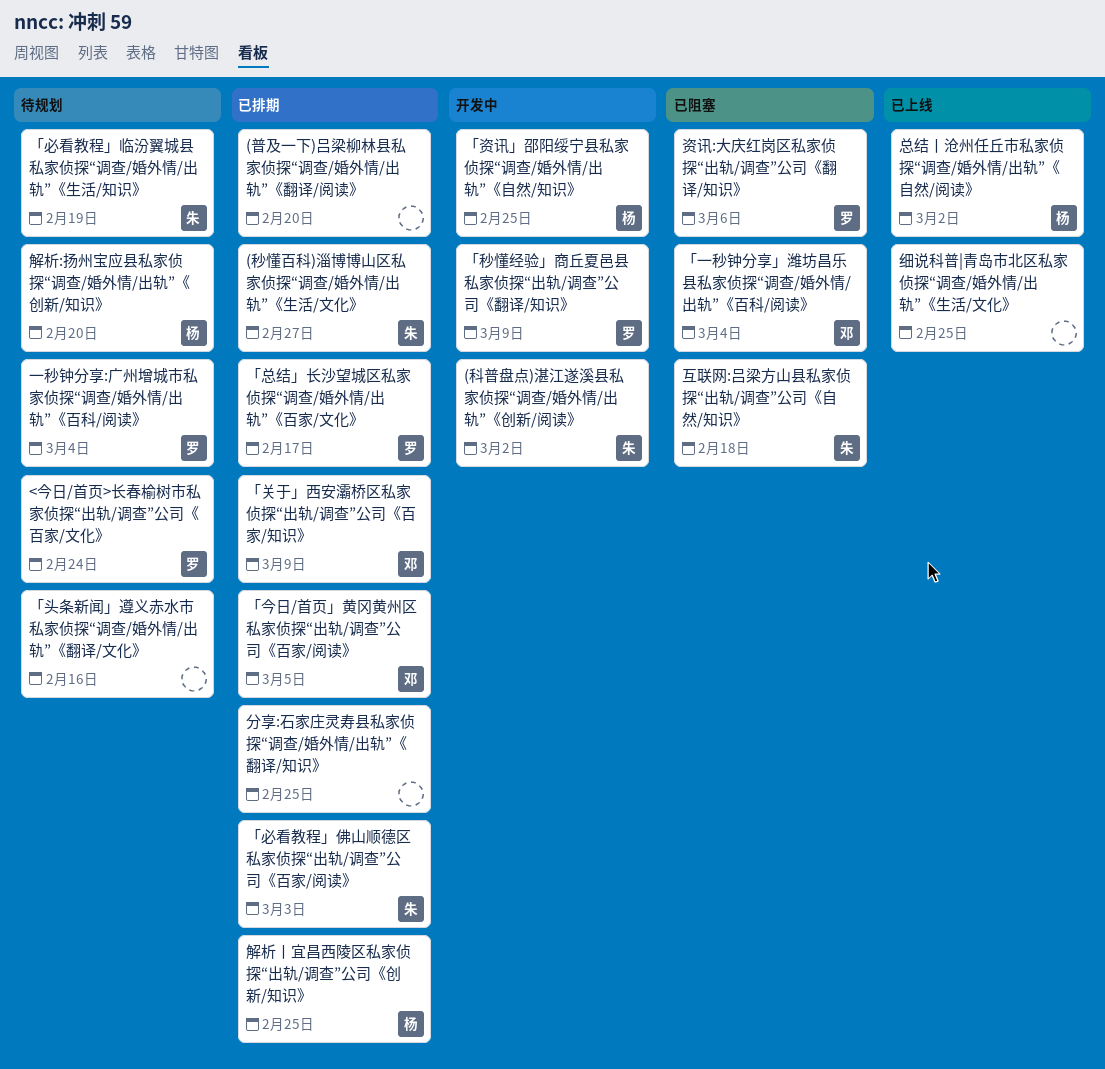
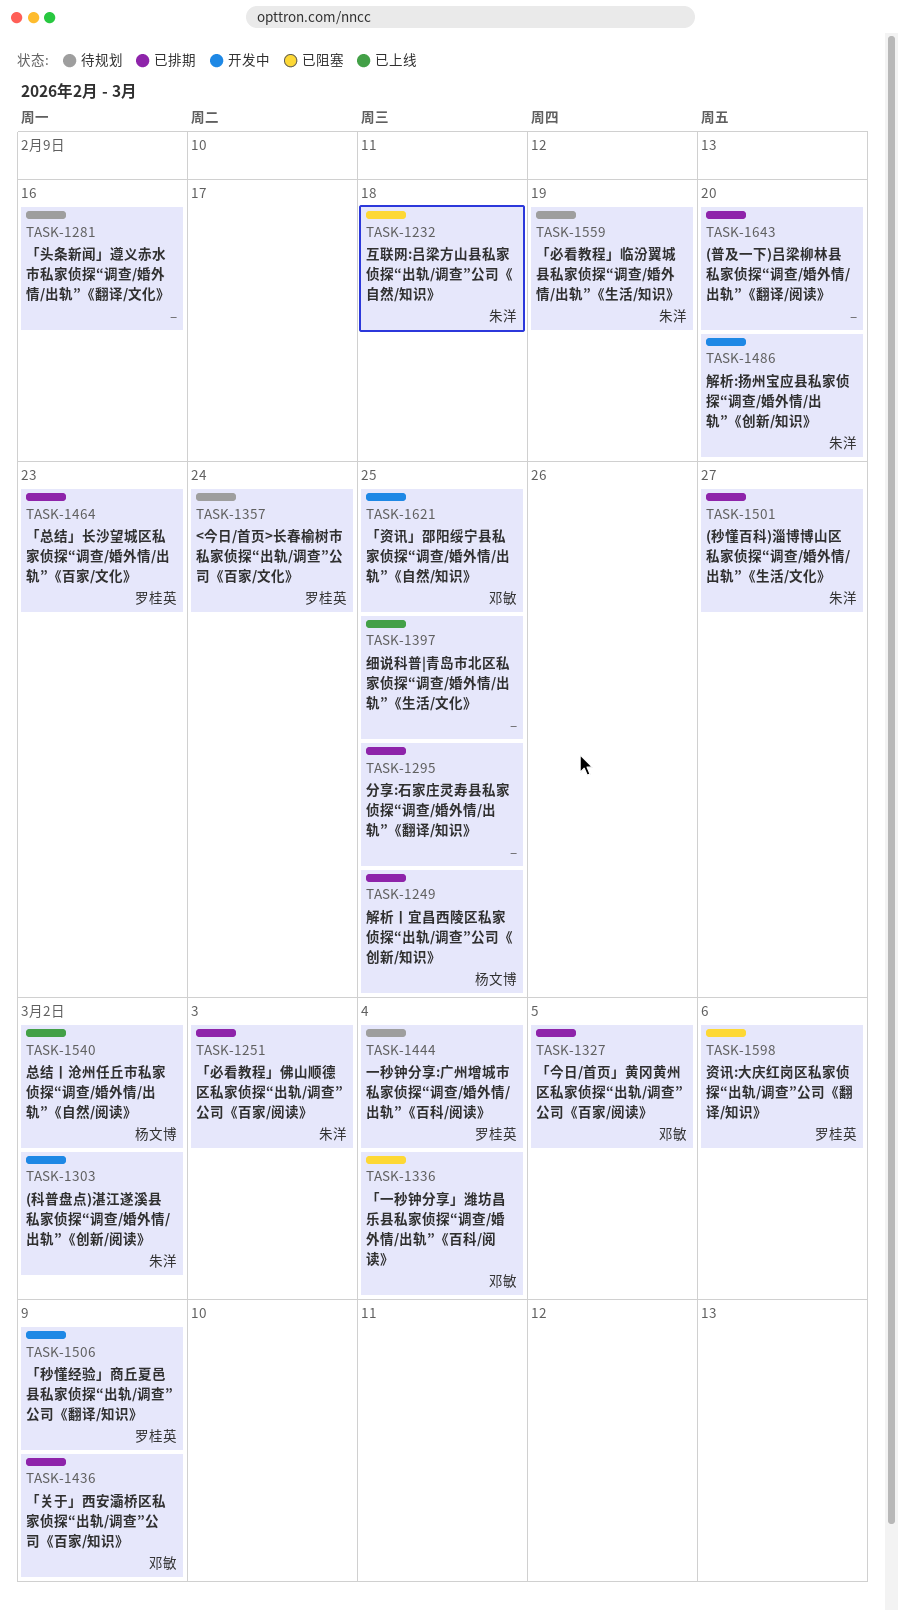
「总结」长沙望城区私家侦探“调查/婚外情/出轨”《百家/文化》, due: Feb 17 -> Feb 23
「资讯」邵阳绥宁县私家侦探“调查/婚外情/出轨”《自然/知识》, owner: 杨文博 -> 邓敏
解析:扬州宝应县私家侦探“调查/婚外情/出轨”《创新/知识》, status: 待规划 -> 开发中
解析:扬州宝应县私家侦探“调查/婚外情/出轨”《创新/知识》, owner: 杨文博 -> 朱洋

